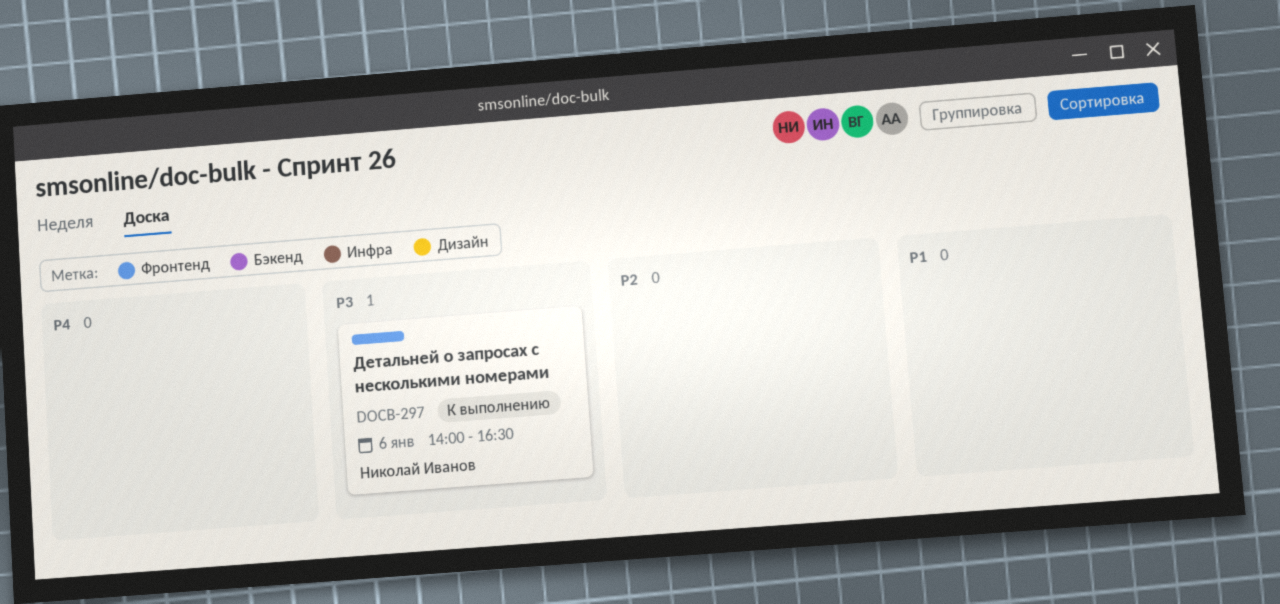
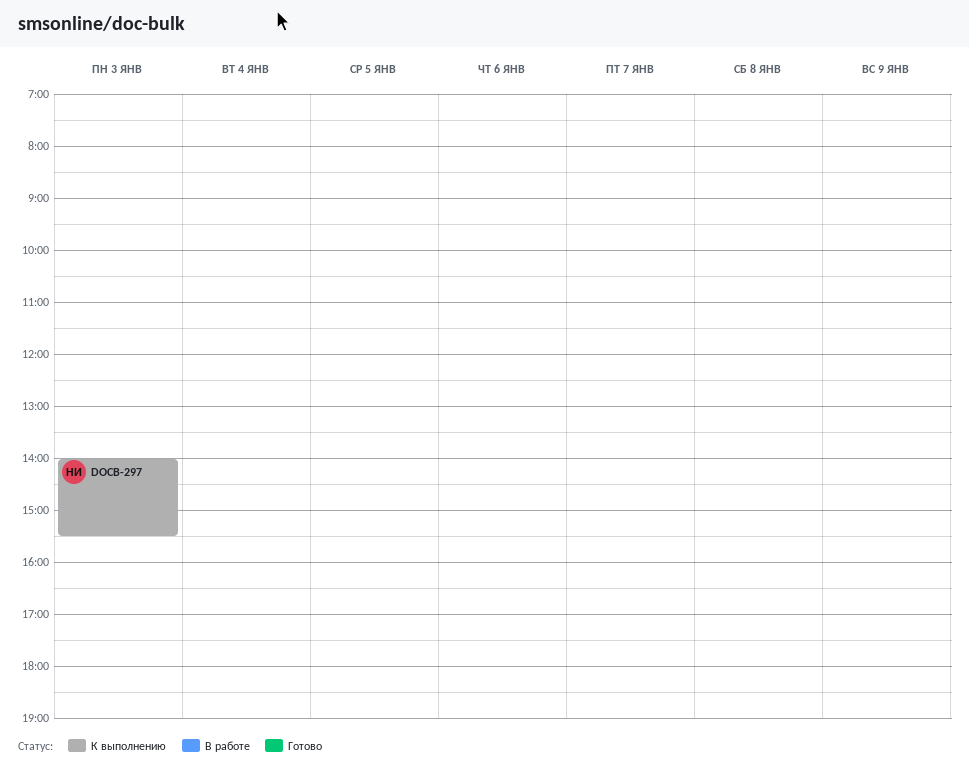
DOCB-297, day: Jan 6 -> Jan 3
DOCB-297, ends: 16:30 -> 15:30

